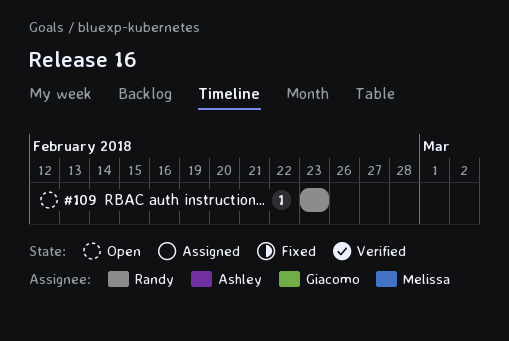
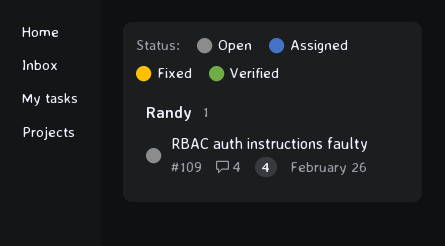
#109, estimate: 1 -> 4
#109, due: Feb 23 -> Feb 26

